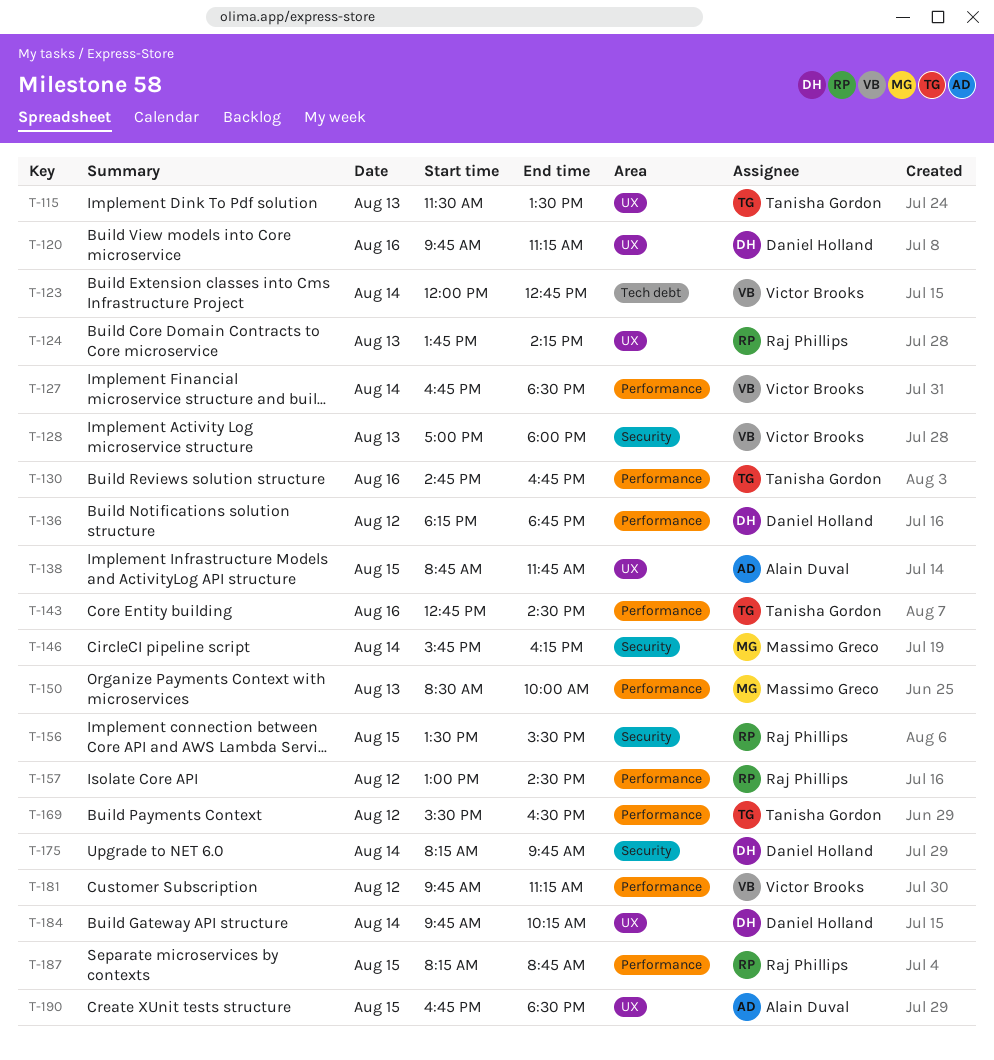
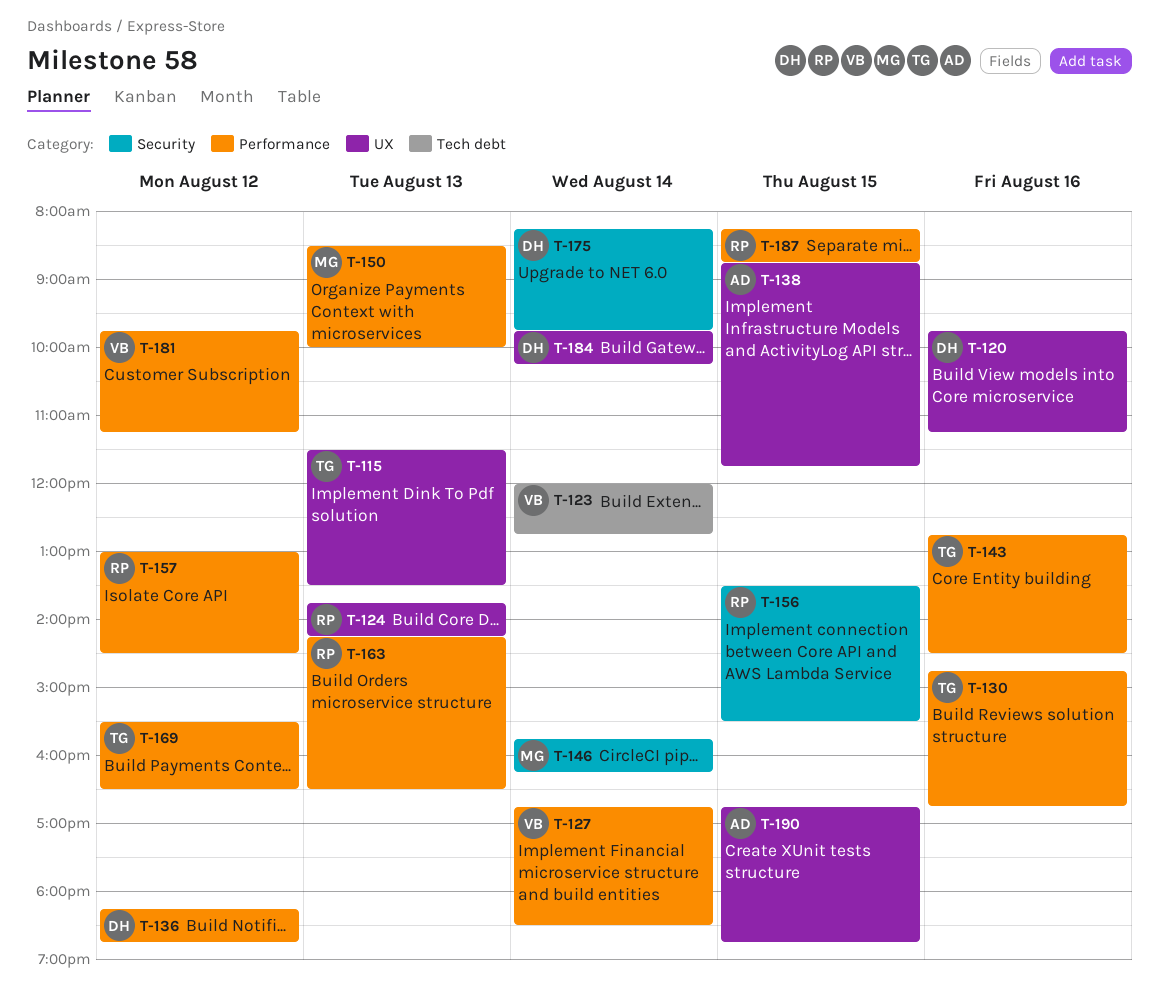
T-128: present -> none
T-163: none -> present
T-190, ends: 18:30 -> 18:45

